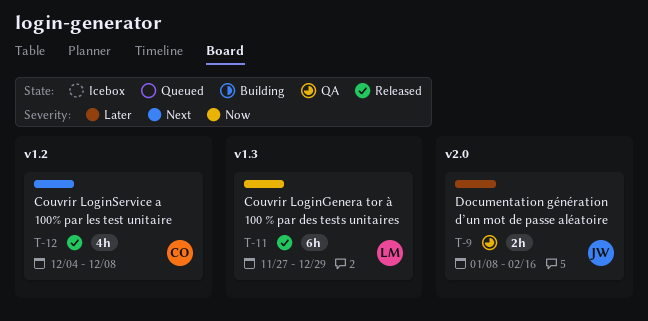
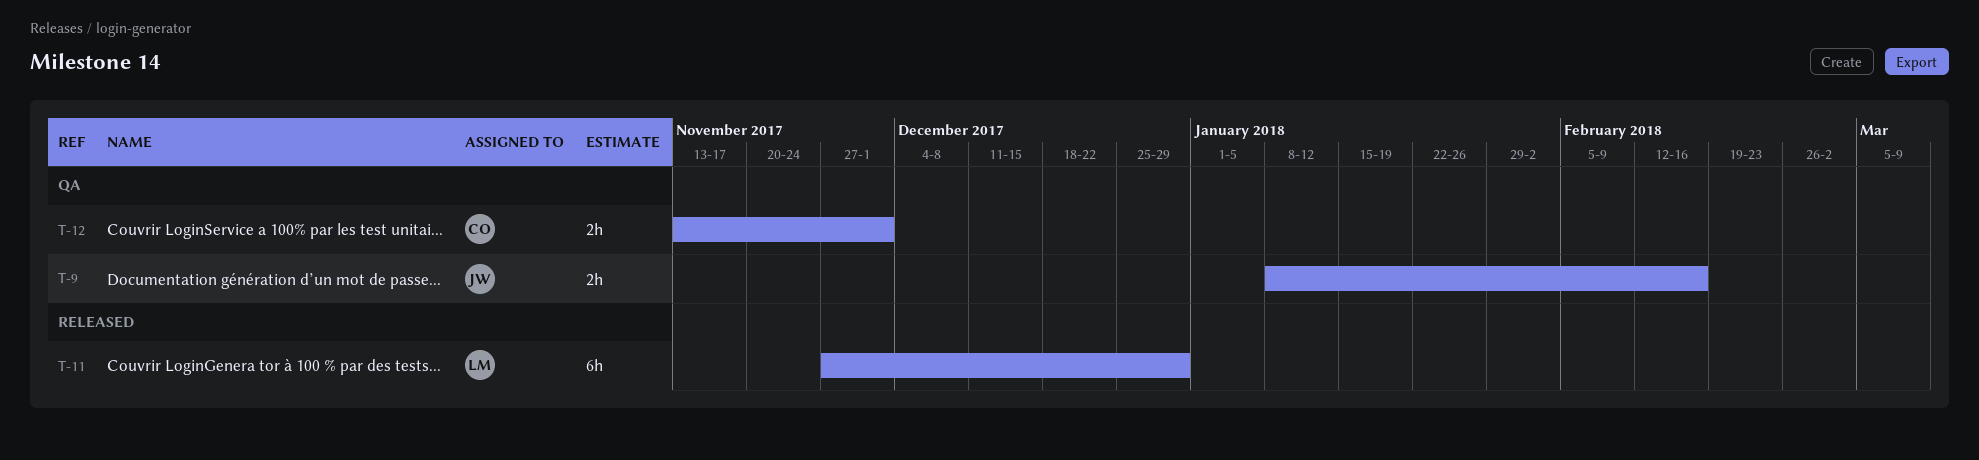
T-12, status: Released -> QA
T-12, estimate: 4h -> 2h
T-12, start: Dec 4 -> Nov 13
T-12, due: Dec 8 -> Dec 1

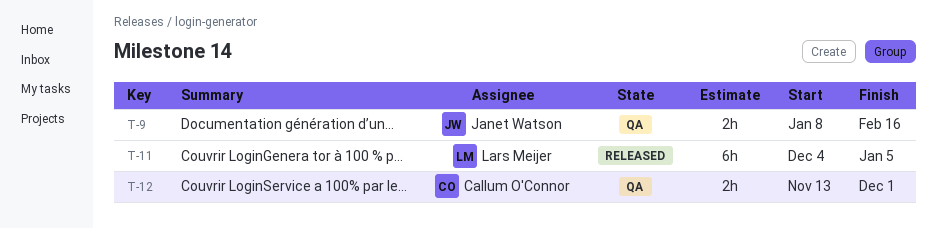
T-11, start: Nov 27 -> Dec 4
T-11, due: Dec 29 -> Jan 5

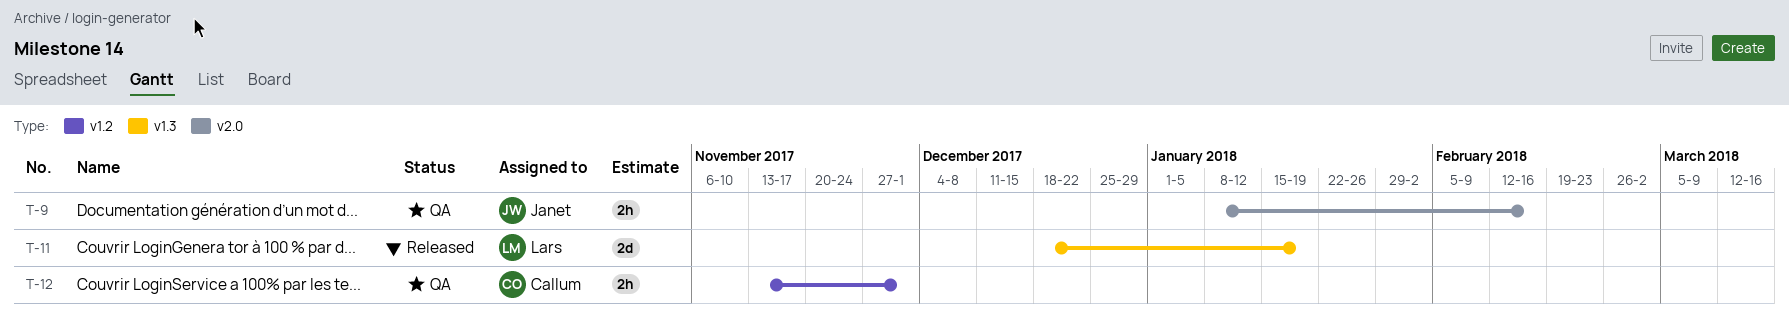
T-11, estimate: 6h -> 2d
T-11, start: Dec 4 -> Dec 18
T-11, due: Jan 5 -> Jan 19

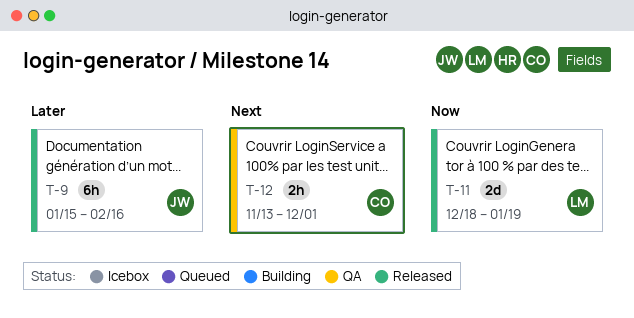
T-9, status: QA -> Released
T-9, estimate: 2h -> 6h
T-9, start: Jan 8 -> Jan 15

